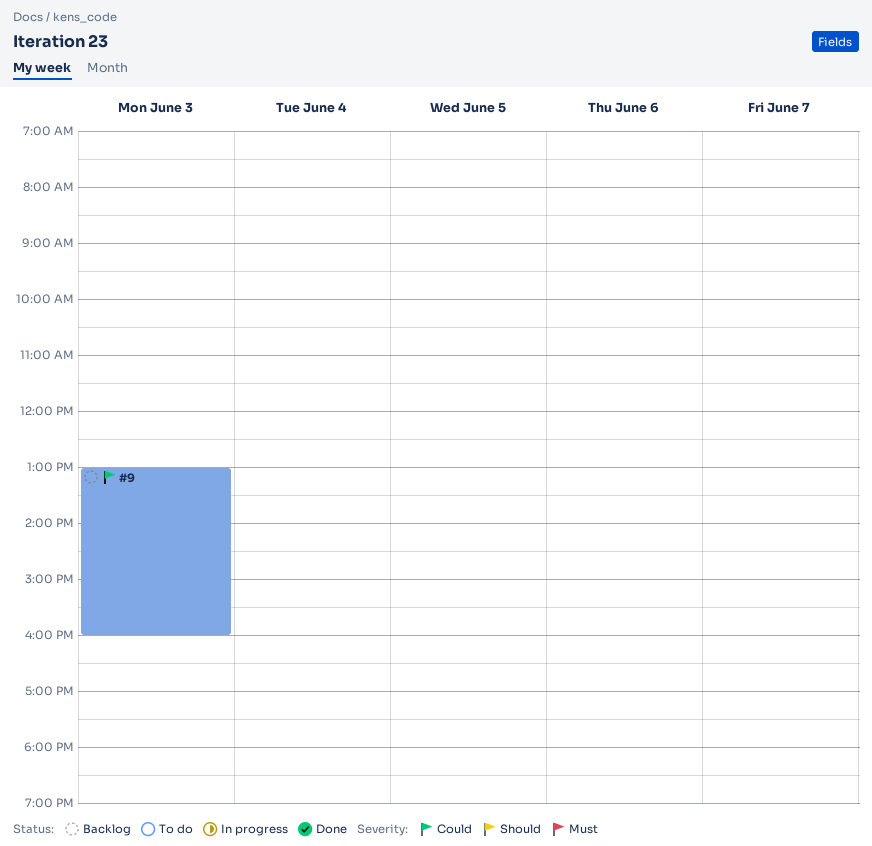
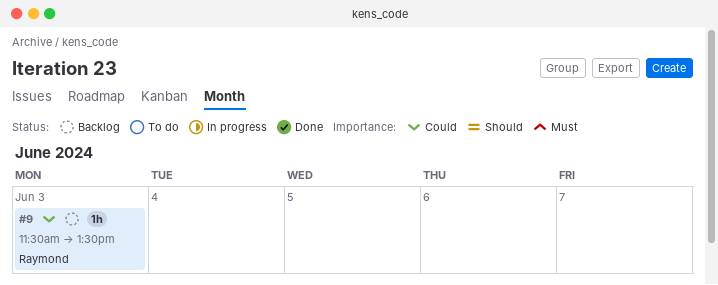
#9, begins: 13:00 -> 11:30
#9, ends: 16:00 -> 13:30

